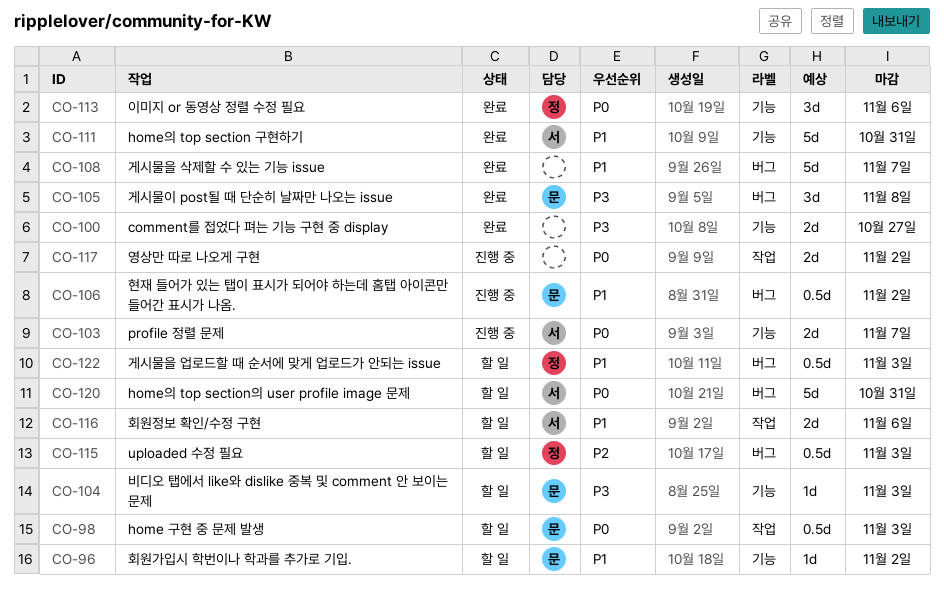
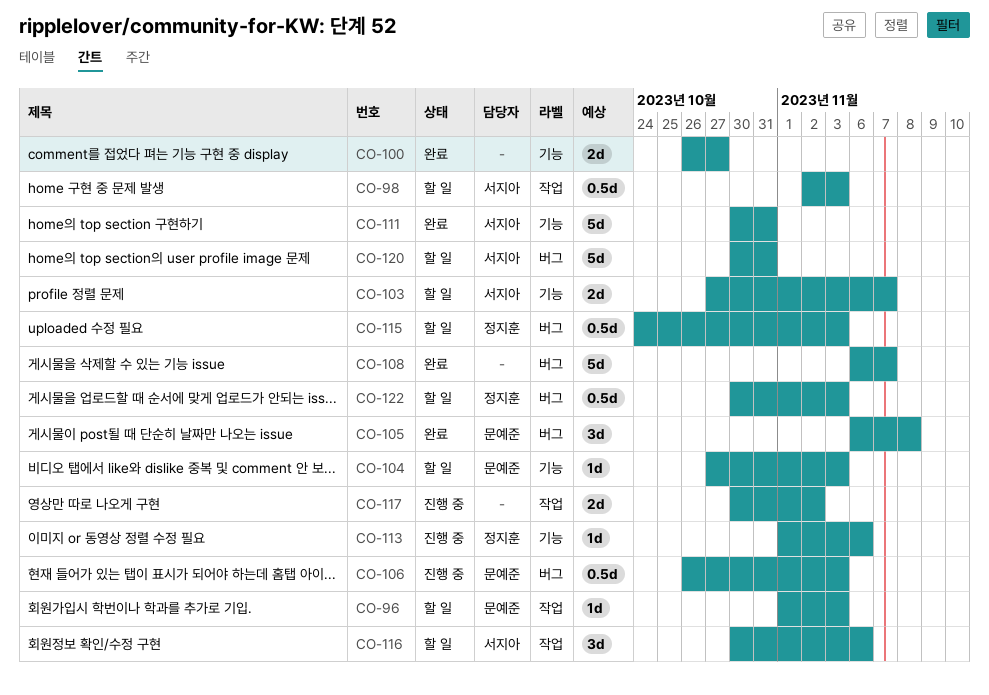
CO-96, label: 기능 -> 작업
CO-96, due: Nov 2 -> Nov 3
CO-98, owner: 문예준 -> 서지아
CO-103, status: 진행 중 -> 할 일
CO-106, due: Nov 2 -> Nov 3
CO-113, status: 완료 -> 진행 중
CO-113, estimate: 3d -> 1d
CO-116, estimate: 2d -> 3d

